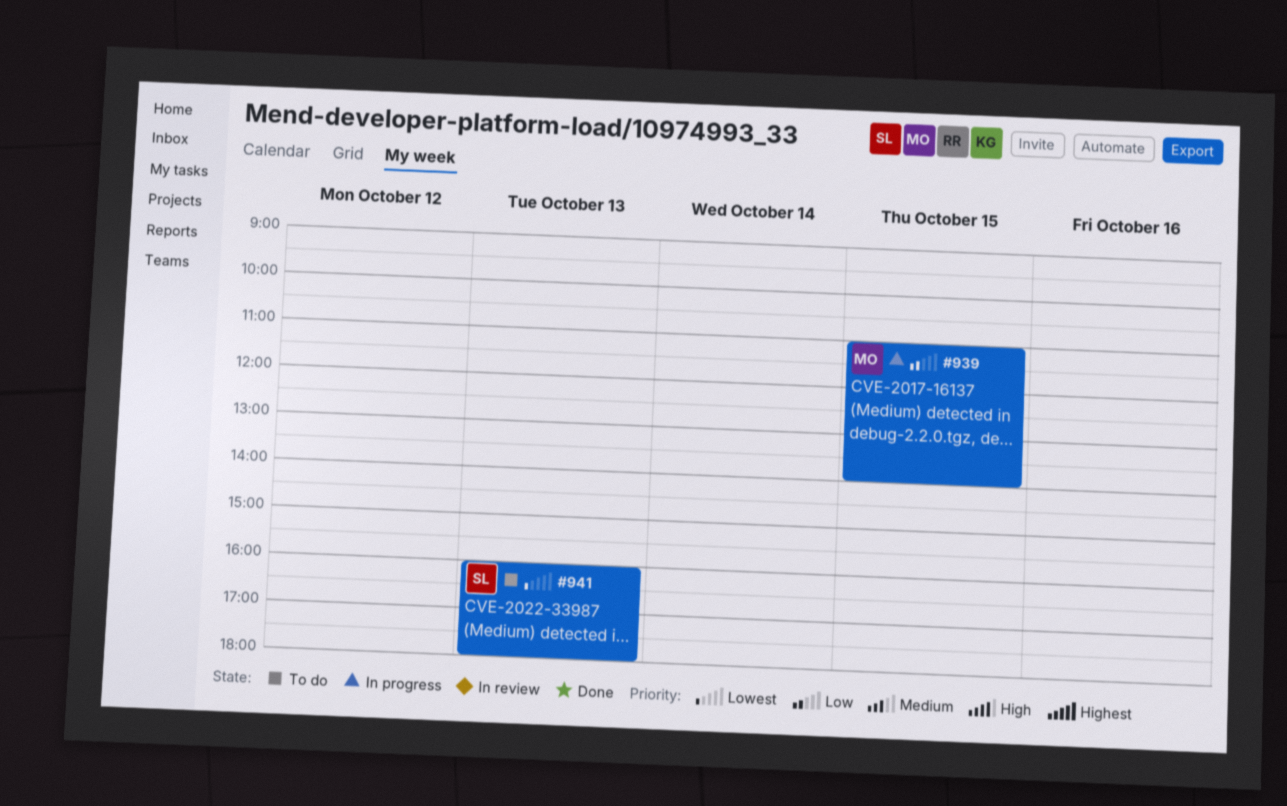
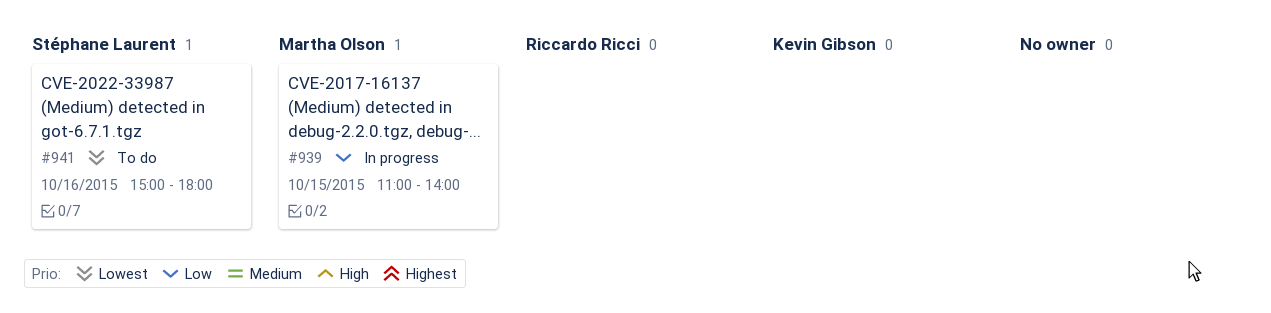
#941, day: Oct 13 -> Oct 16
#941, begins: 16:00 -> 15:00

